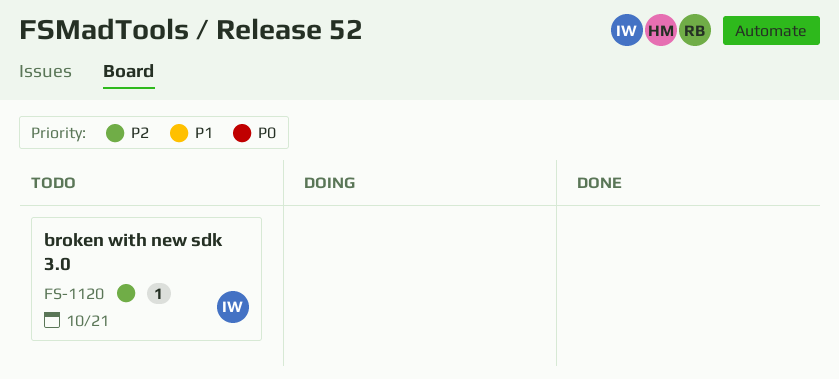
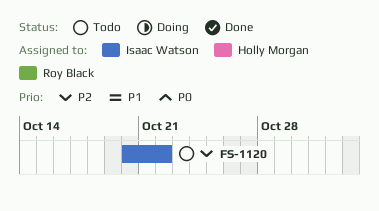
FS-1120, due: Oct 21 -> Oct 22

